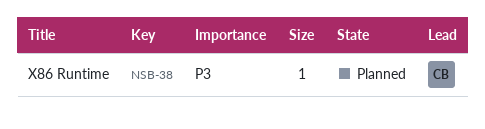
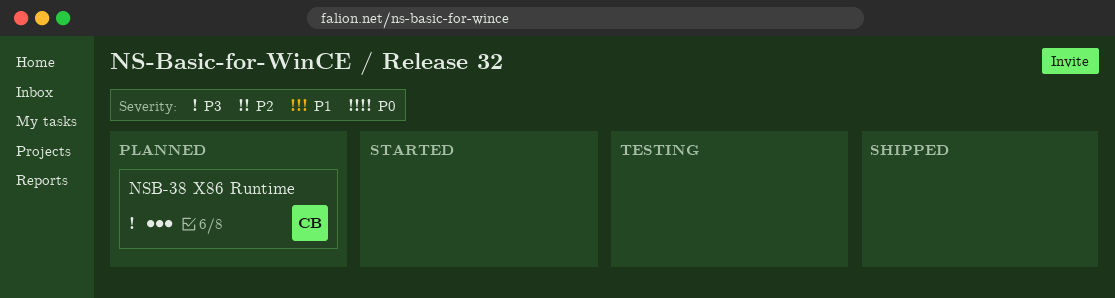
NSB-38, estimate: 1 -> 3

